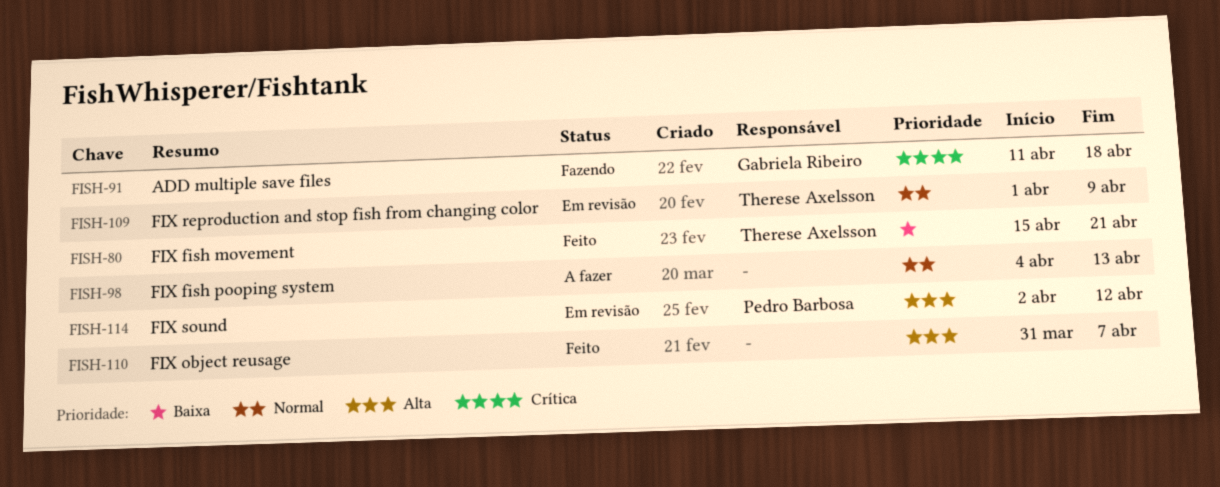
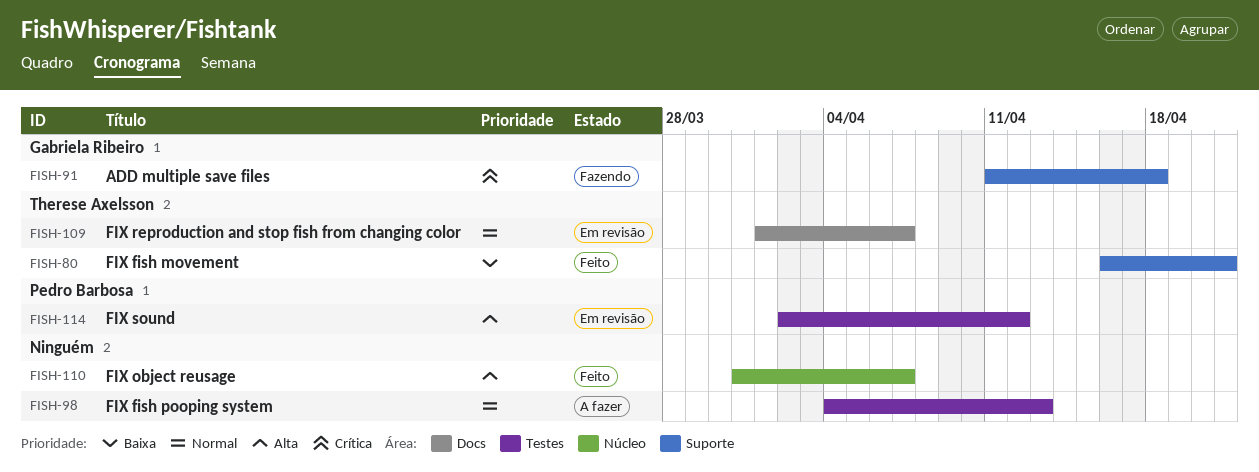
FISH-80, start: Apr 15 -> Apr 16
FISH-109, due: Apr 9 -> Apr 7

